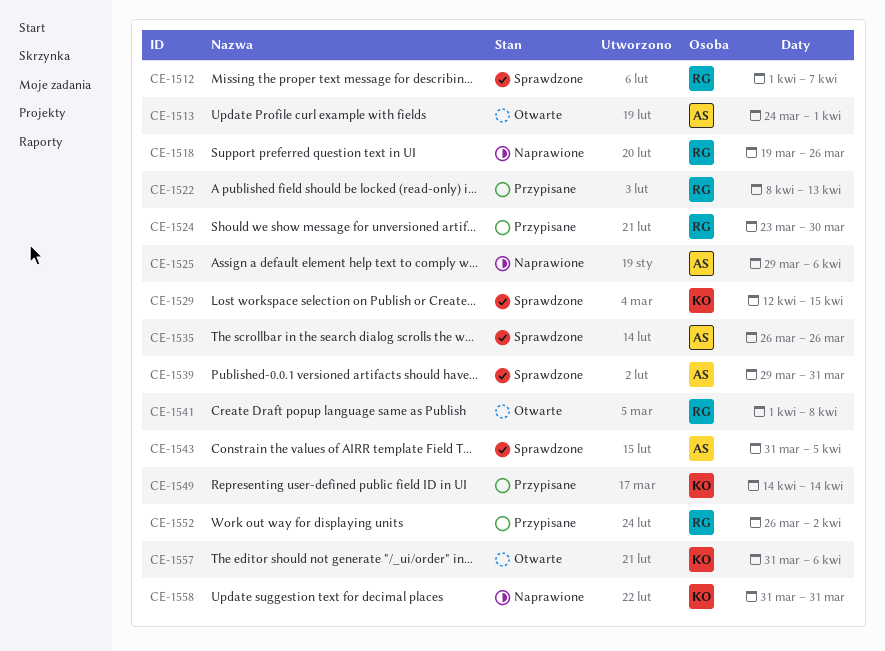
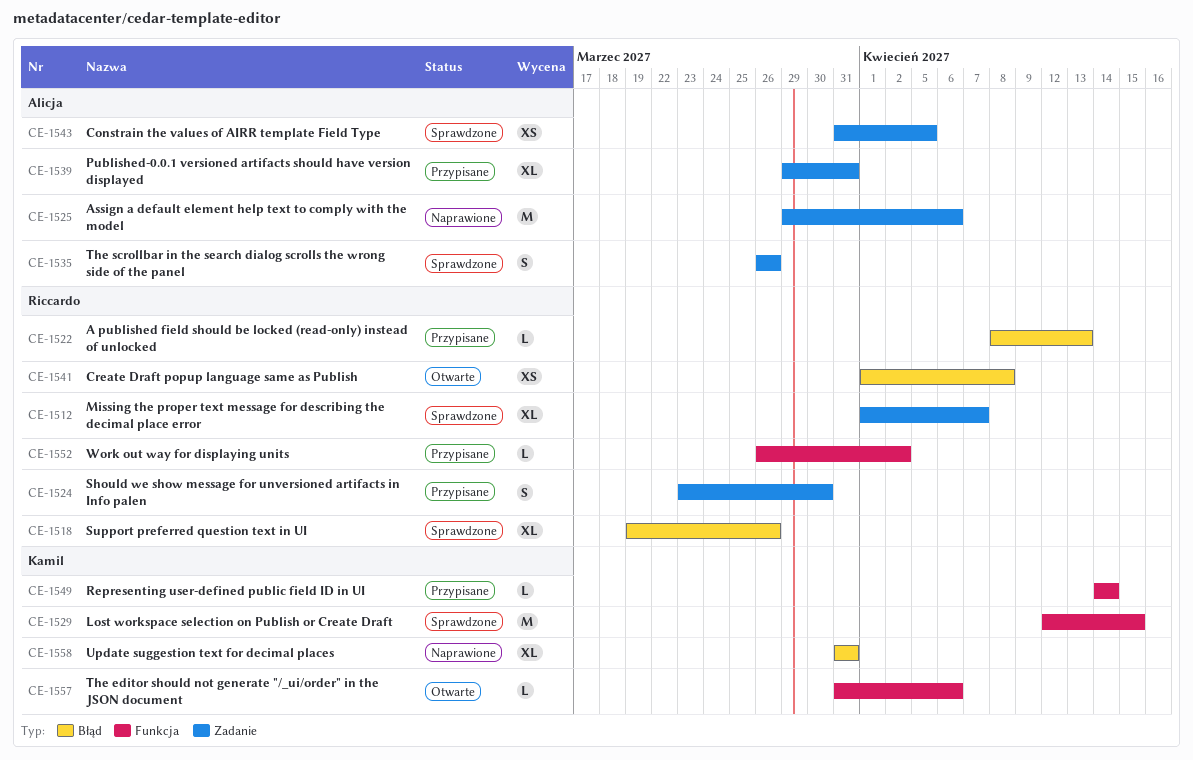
CE-1513: present -> none
CE-1518, status: Naprawione -> Sprawdzone
CE-1539, status: Sprawdzone -> Przypisane

